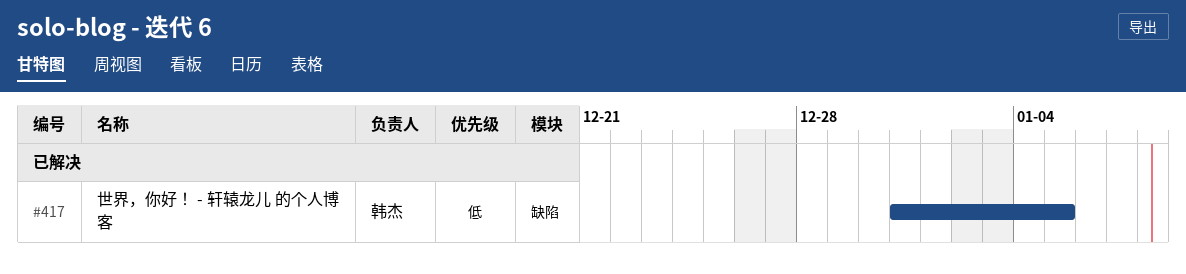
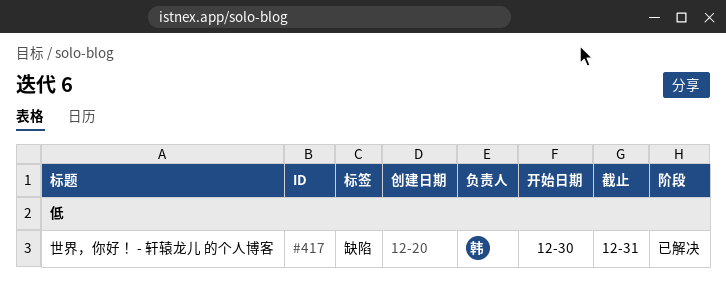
#417, start: Dec 31 -> Dec 30
#417, due: Jan 5 -> Dec 31

